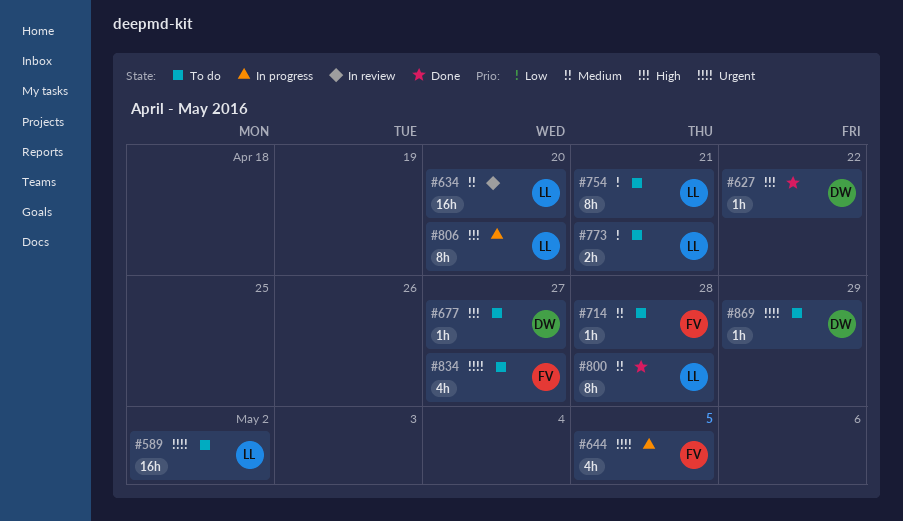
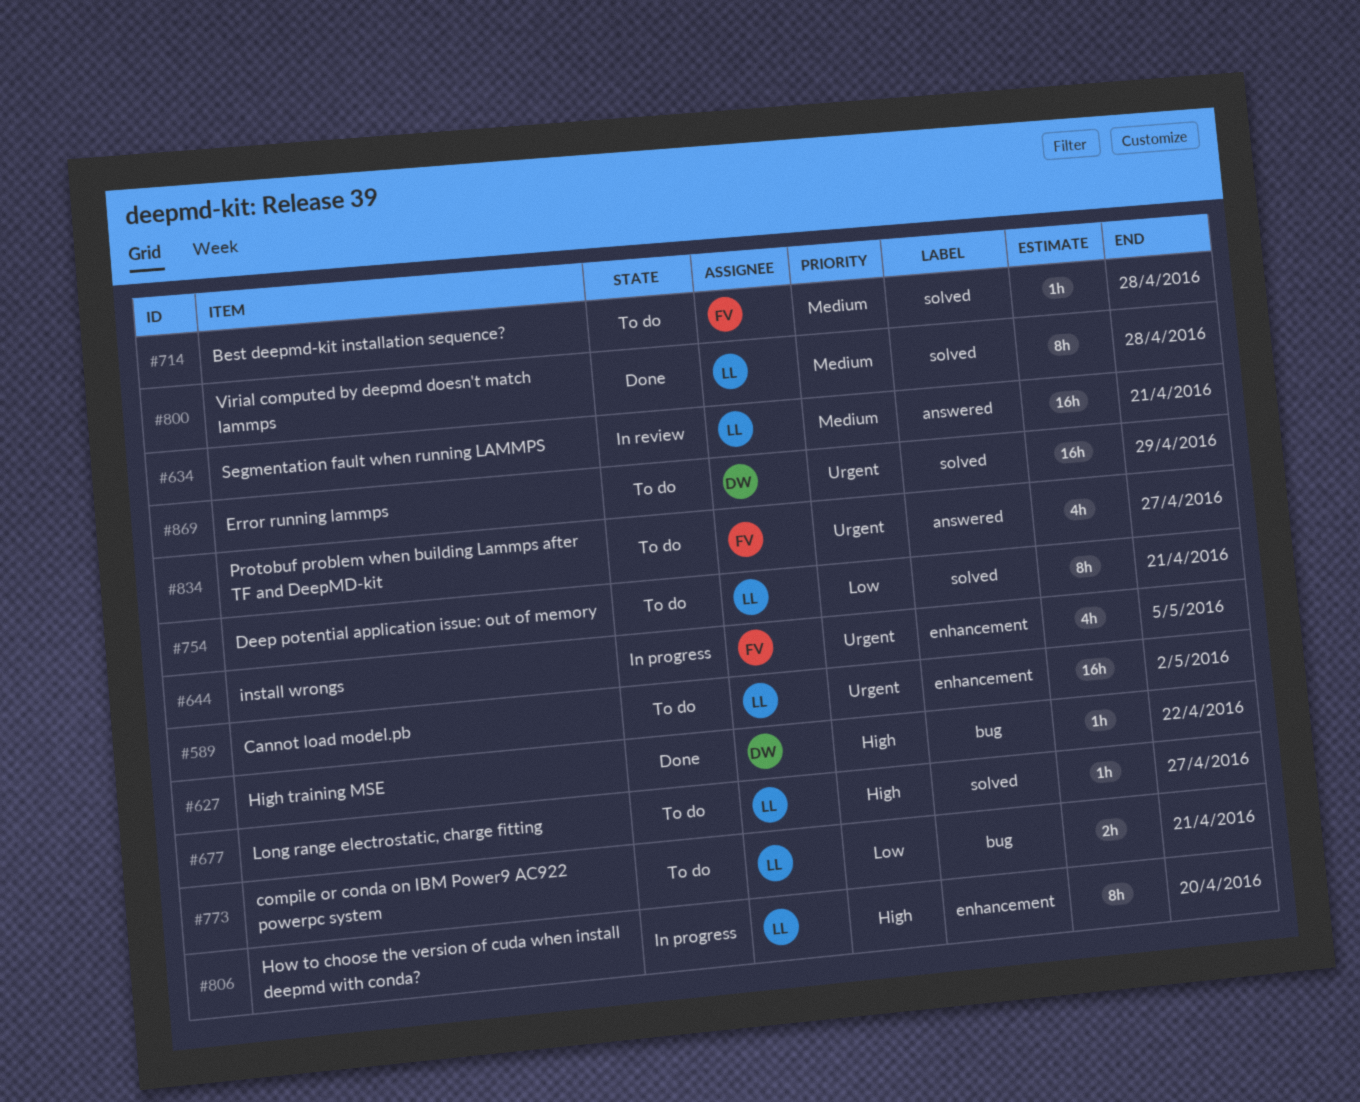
#634, due: Apr 20 -> Apr 21
#677, owner: DW -> LL
#869, estimate: 1h -> 16h

